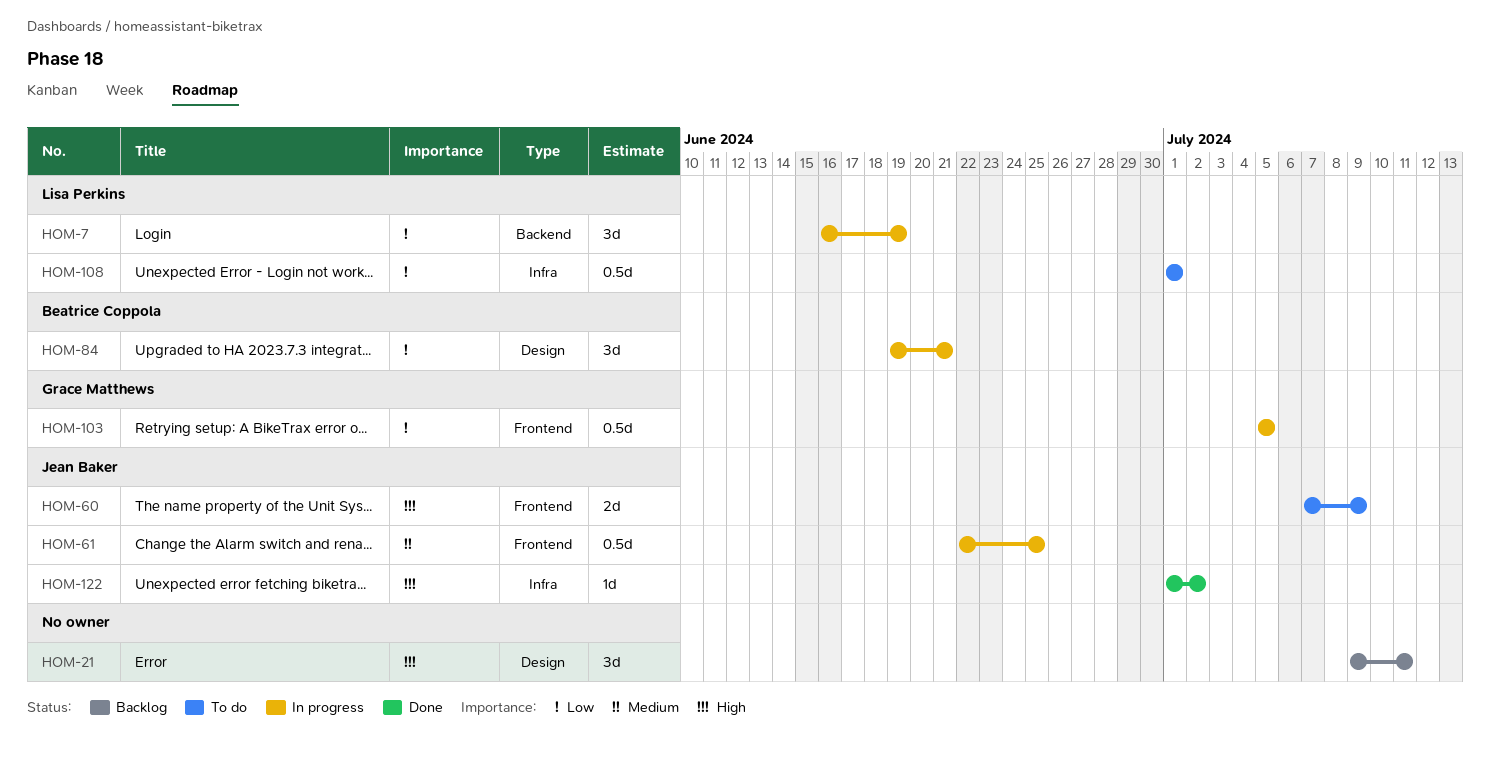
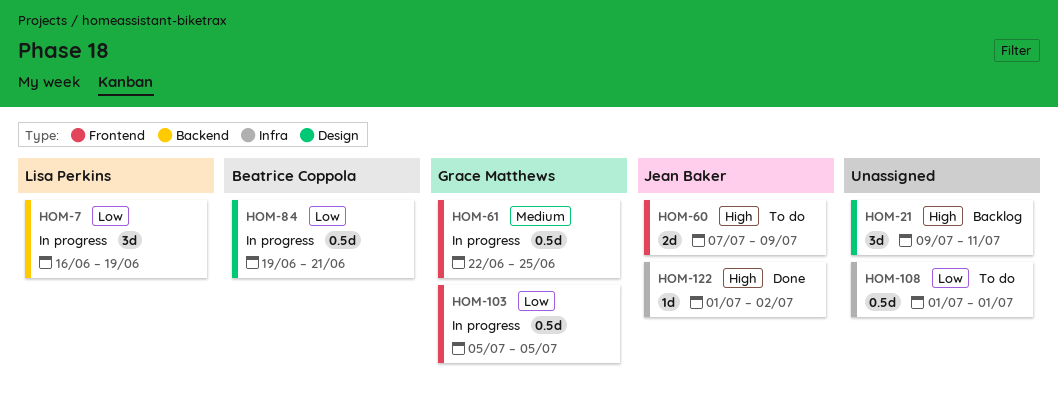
HOM-61, owner: Jean Baker -> Grace Matthews
HOM-84, estimate: 3d -> 0.5d
HOM-108, owner: Lisa Perkins -> none

